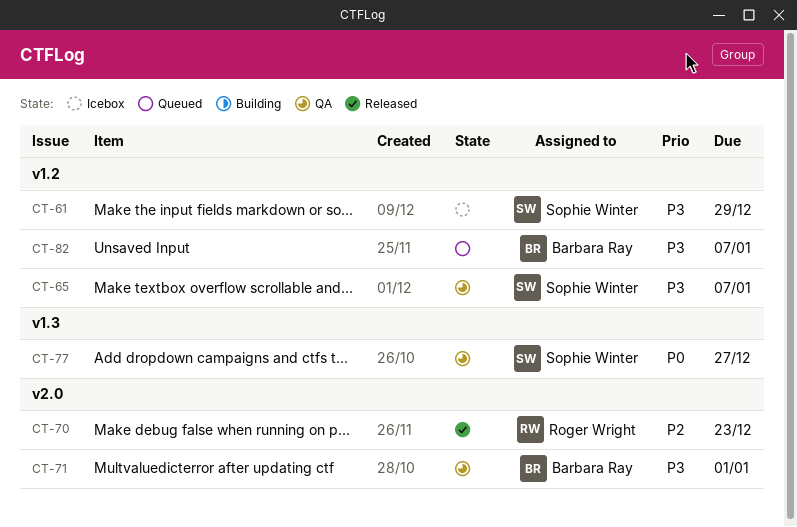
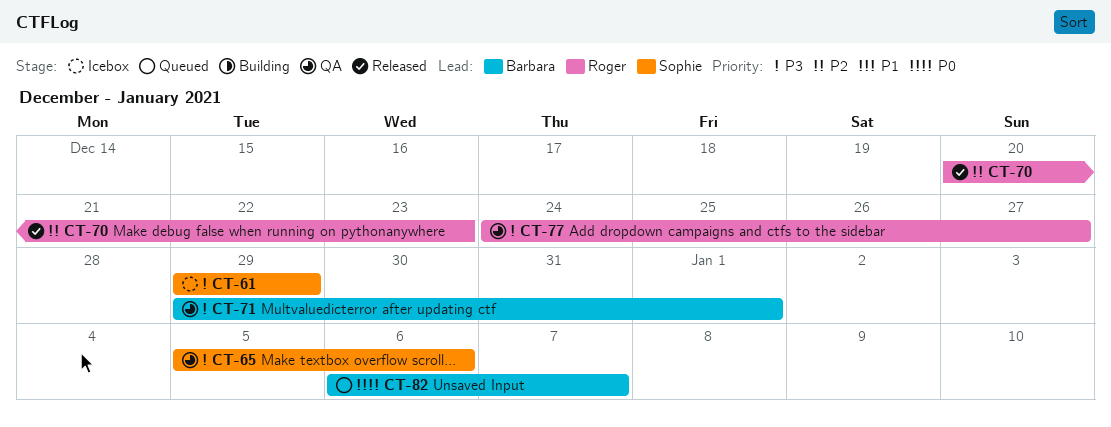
CT-65, due: Jan 7 -> Jan 6
CT-77, owner: Sophie Winter -> Roger Wright
CT-77, priority: P0 -> P3
CT-82, priority: P3 -> P0

